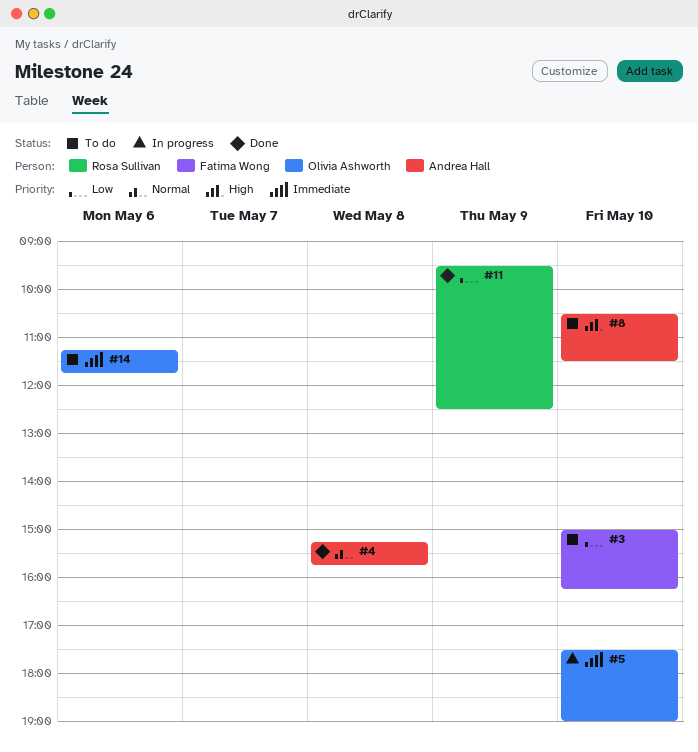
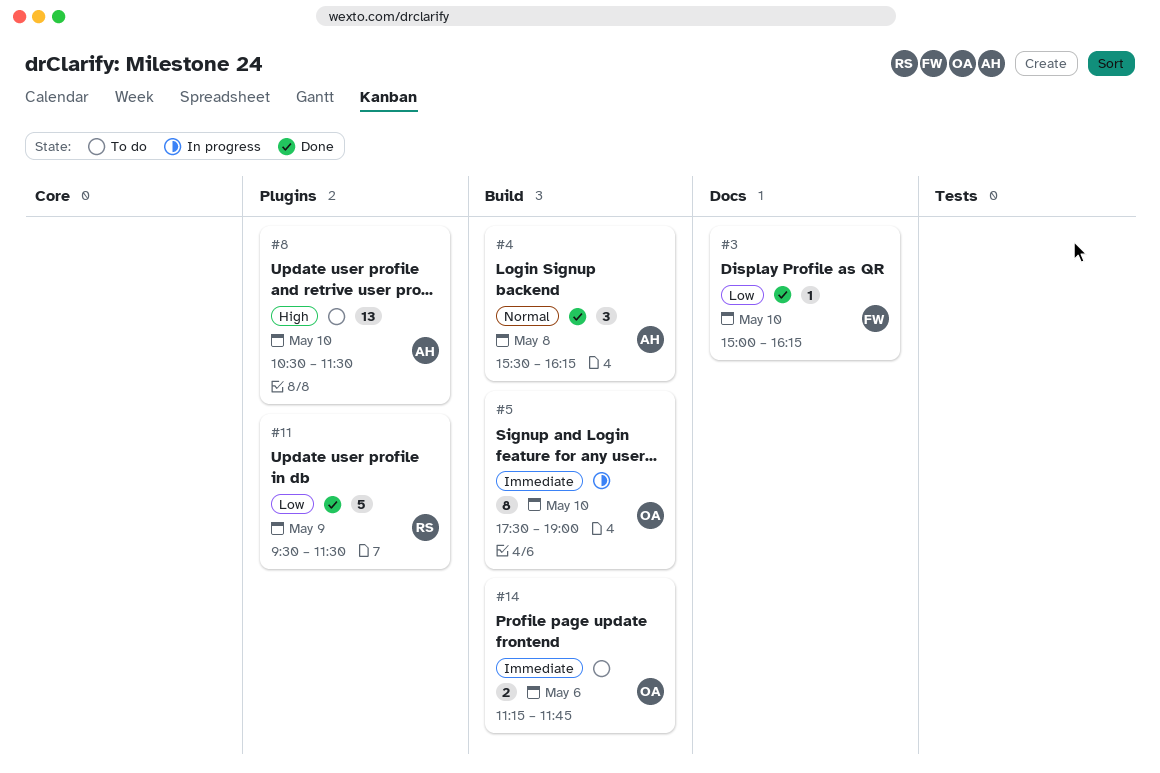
#3, status: To do -> Done
#4, begins: 15:15 -> 15:30
#4, ends: 15:45 -> 16:15
#11, ends: 12:30 -> 11:30

